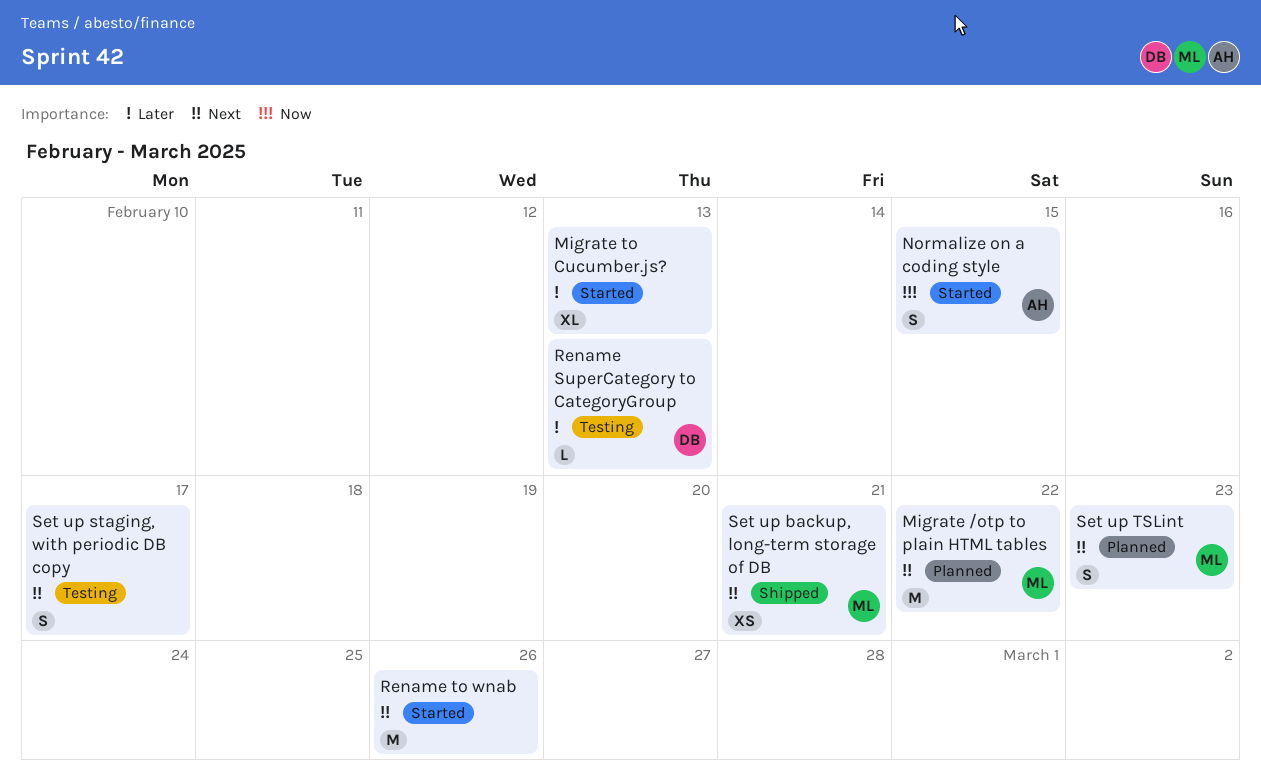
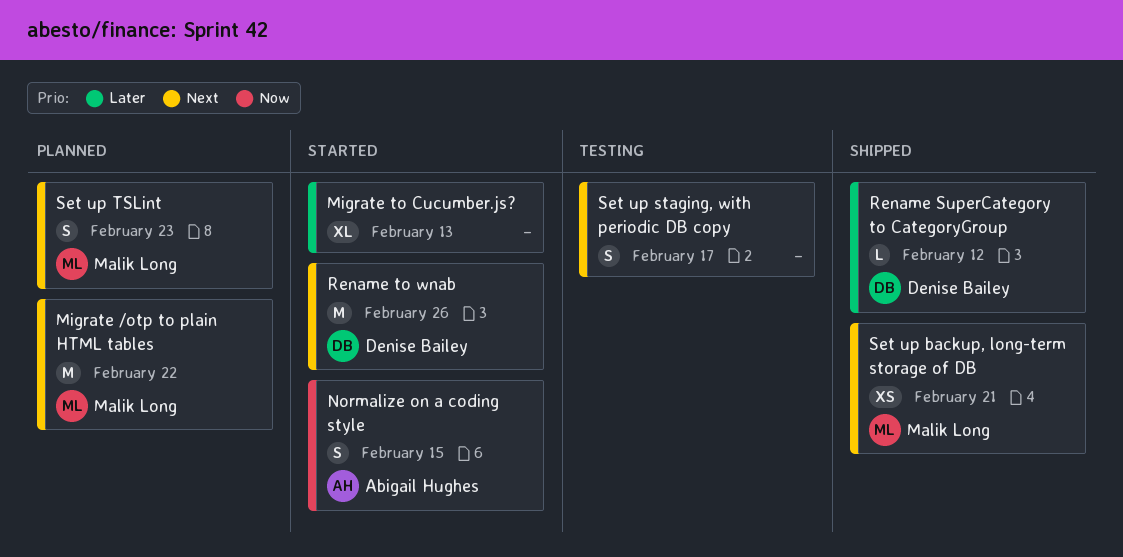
Rename SuperCategory to CategoryGroup, status: Testing -> Shipped
Rename SuperCategory to CategoryGroup, due: Feb 13 -> Feb 12
Rename to wnab, owner: none -> Denise Bailey

